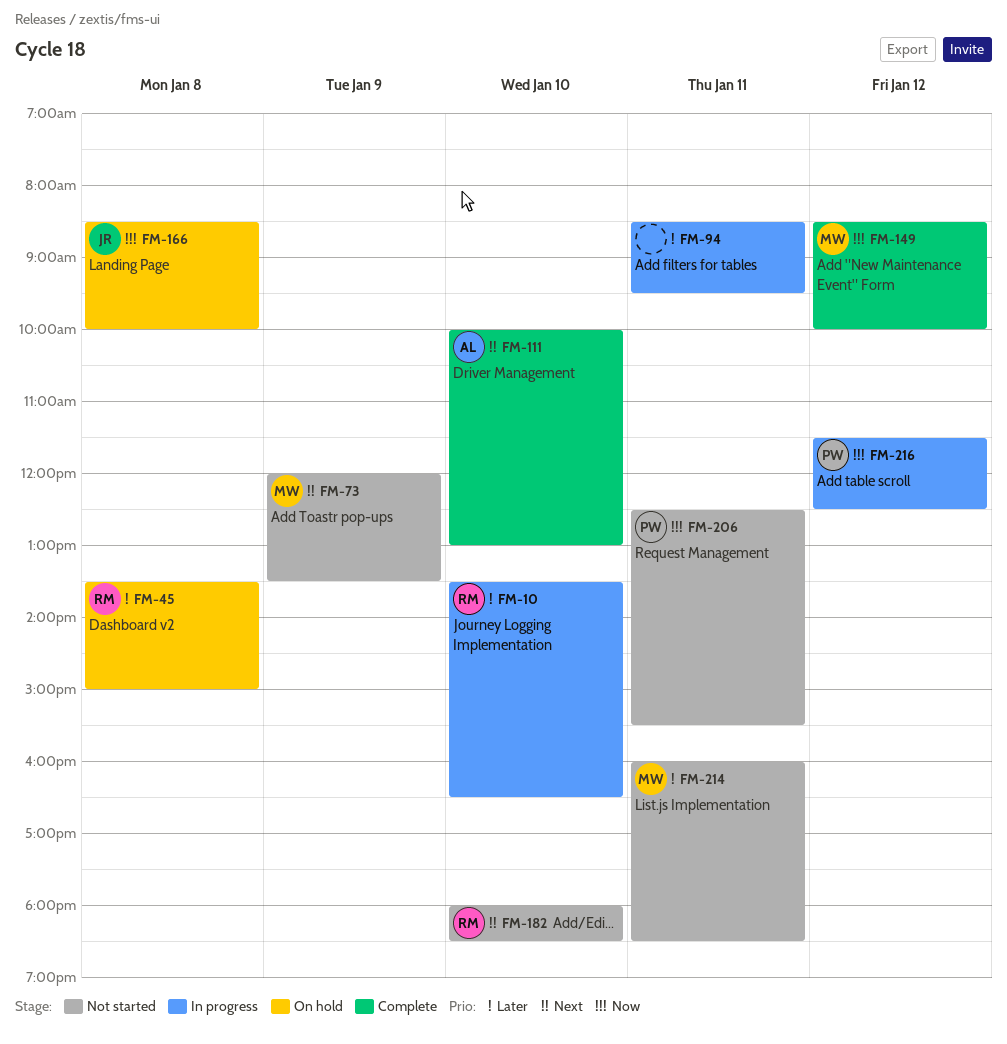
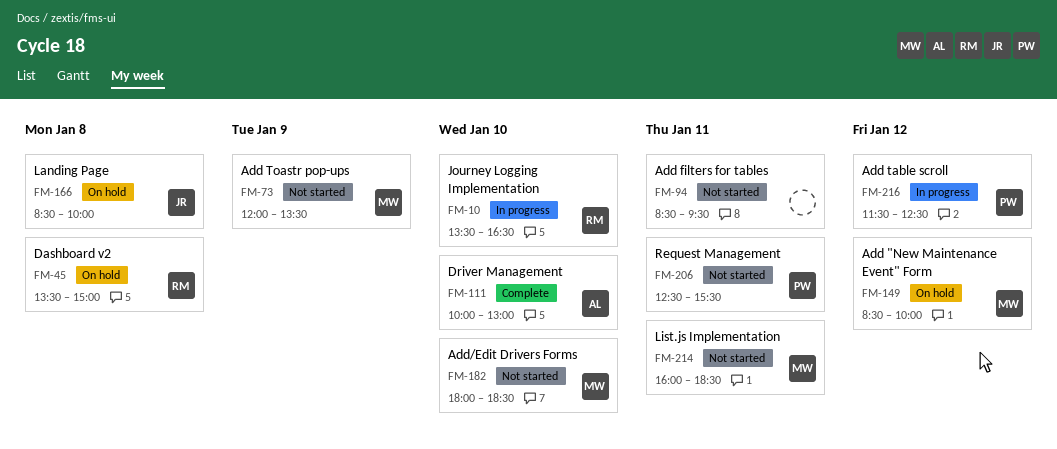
FM-94, status: In progress -> Not started
FM-149, status: Complete -> On hold
FM-182, owner: RM -> MW

